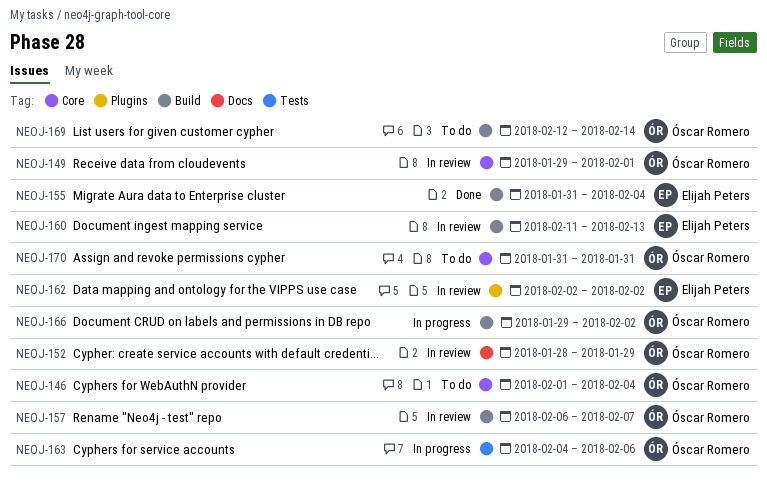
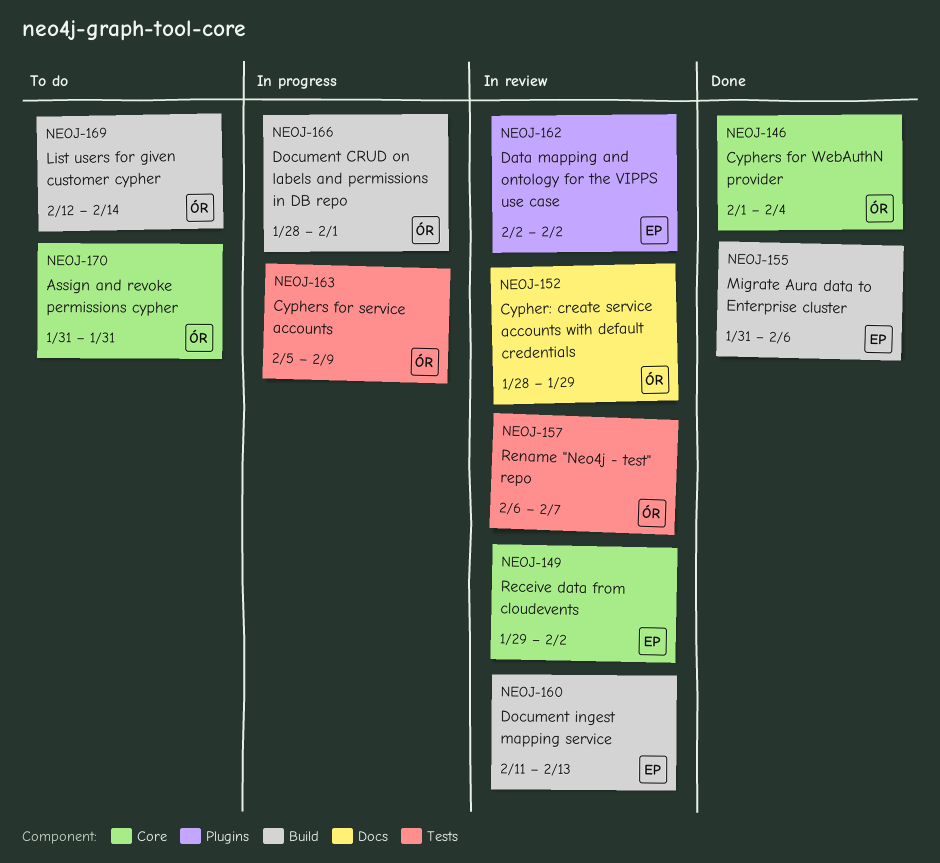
NEOJ-146, status: To do -> Done
NEOJ-149, owner: Óscar Romero -> Elijah Peters
NEOJ-149, due: Feb 1 -> Feb 2
NEOJ-155, due: Feb 4 -> Feb 6
NEOJ-157, label: Build -> Tests
NEOJ-163, start: Feb 4 -> Feb 5
NEOJ-163, due: Feb 6 -> Feb 9
NEOJ-166, start: Jan 29 -> Jan 28
NEOJ-166, due: Feb 2 -> Feb 1

